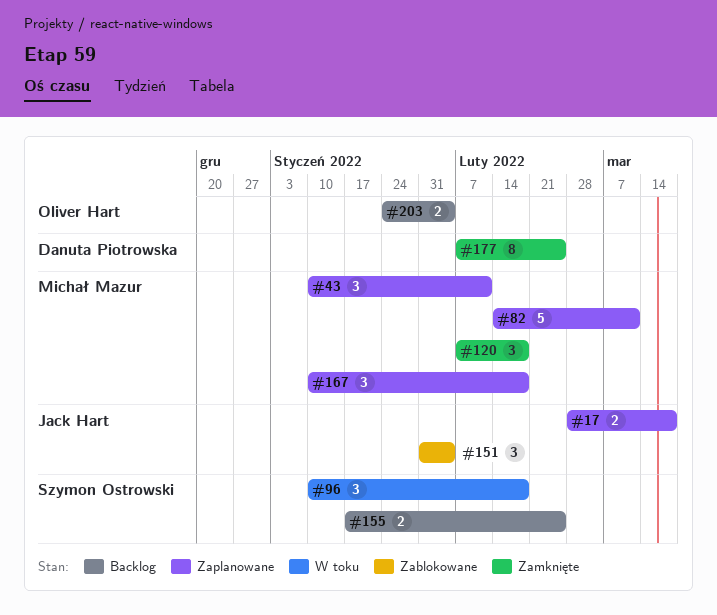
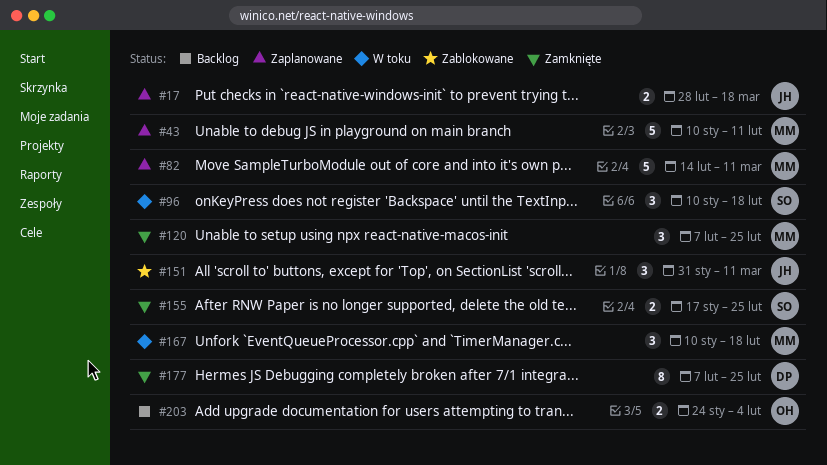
#43, estimate: 3 -> 5
#120, due: Feb 18 -> Feb 25
#151, due: Feb 4 -> Mar 11
#155, status: Backlog -> Zamknięte
#167, status: Zaplanowane -> W toku

